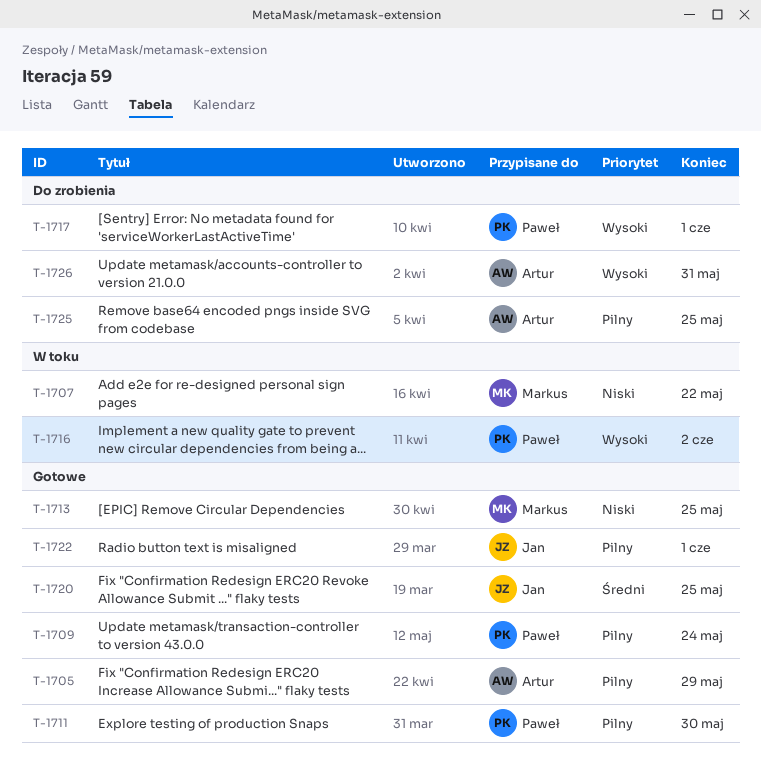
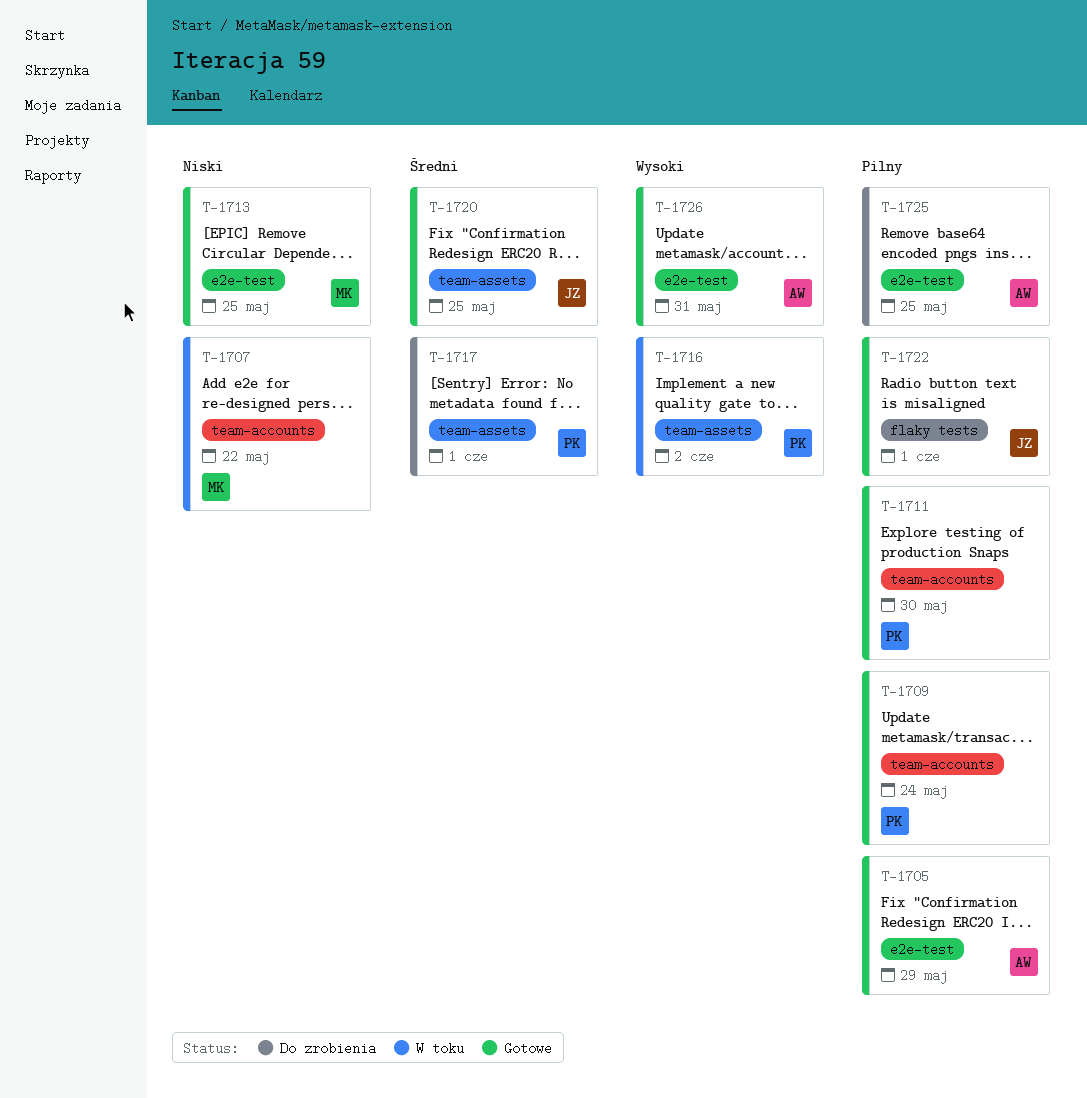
T-1717, priority: Wysoki -> Średni
T-1726, status: Do zrobienia -> Gotowe

